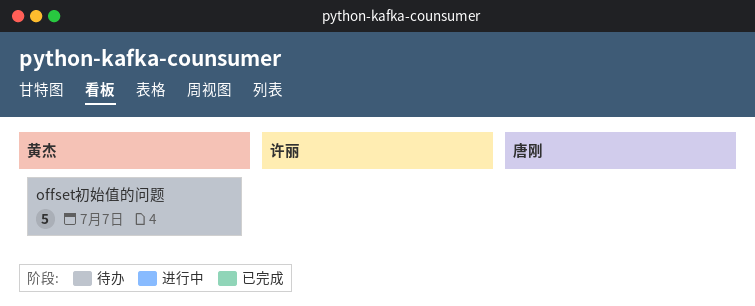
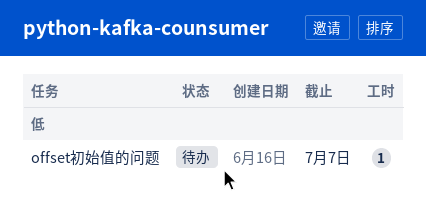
offset初始值的问题, estimate: 5 -> 1

